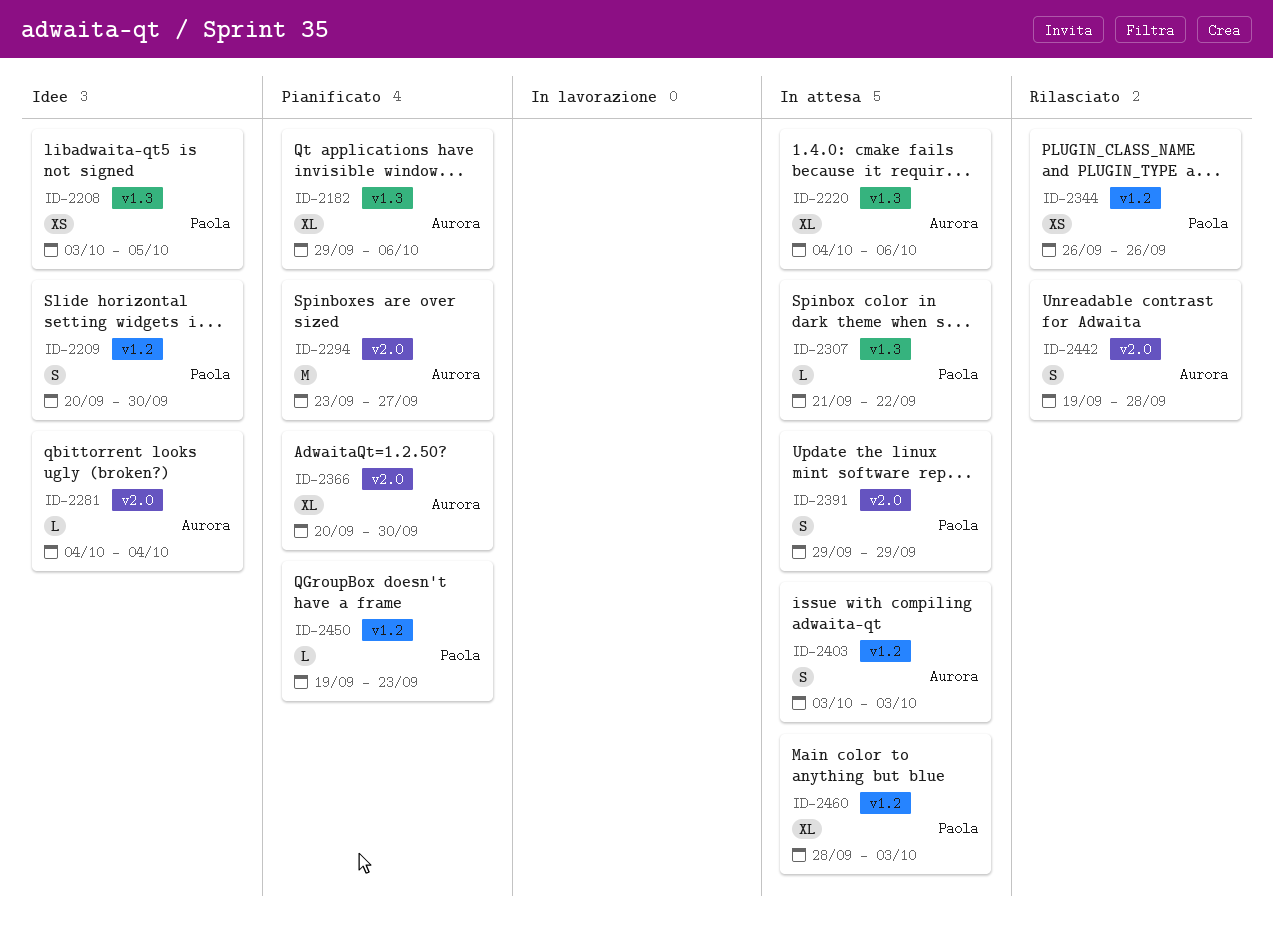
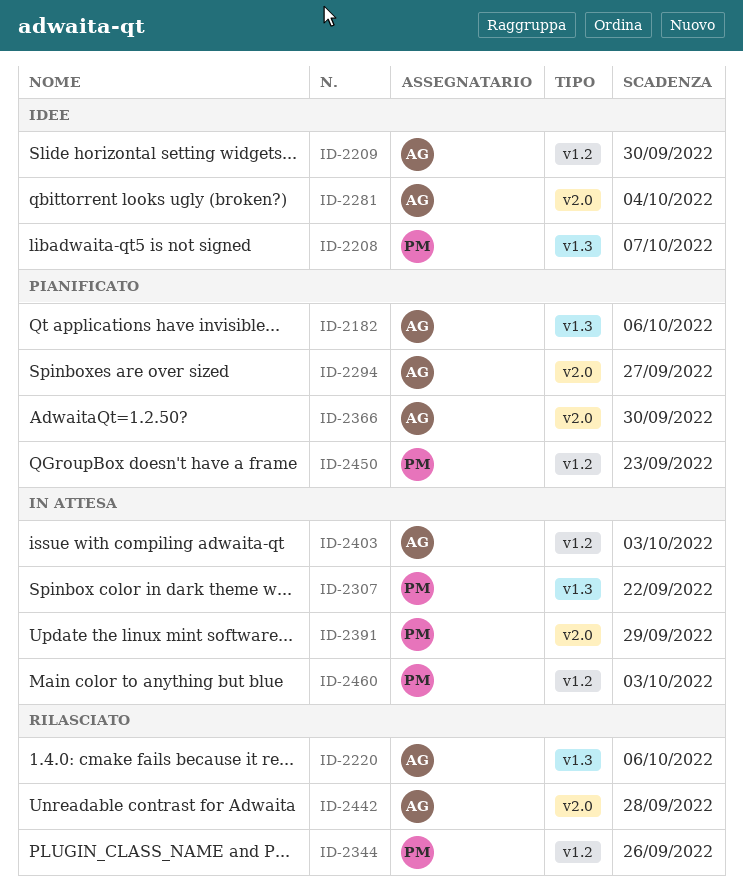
ID-2208, due: Oct 5 -> Oct 7
ID-2209, owner: Paola -> Aurora
ID-2220, status: In attesa -> Rilasciato

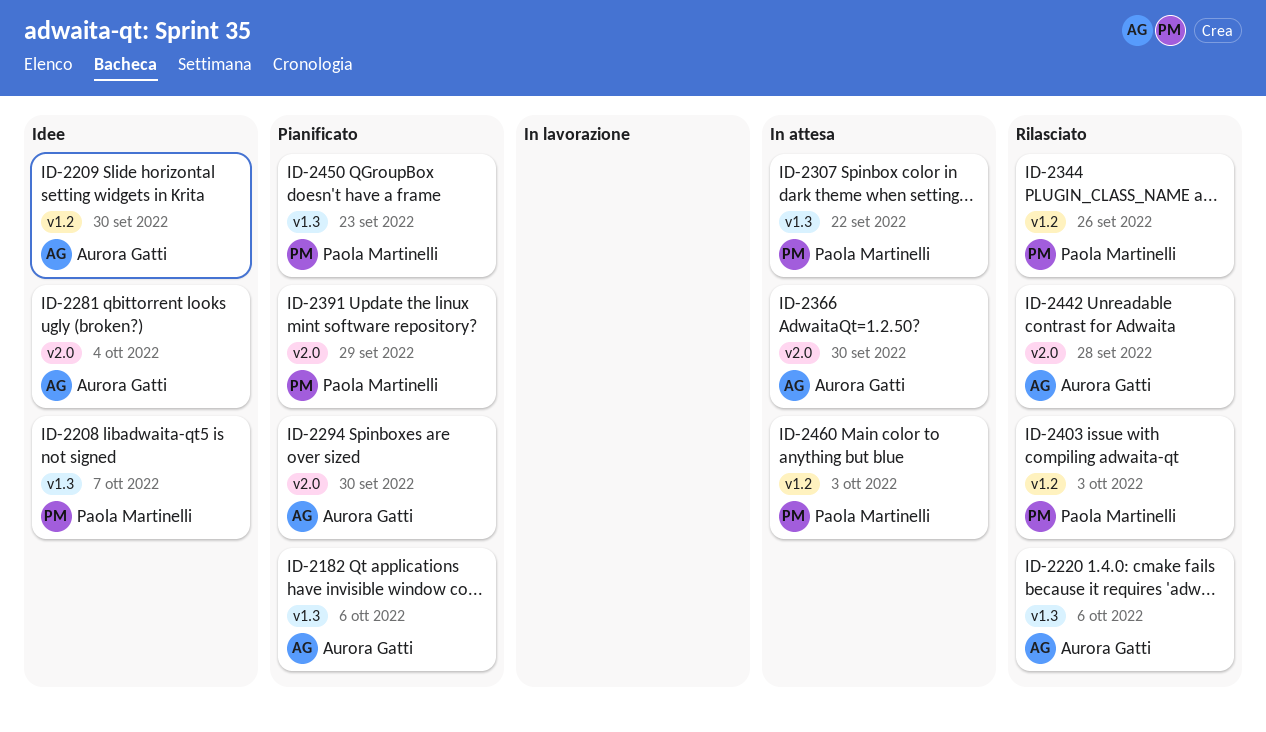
ID-2294, due: Sep 27 -> Sep 30
ID-2366, status: Pianificato -> In attesa
ID-2391, status: In attesa -> Pianificato
ID-2403, status: In attesa -> Rilasciato
ID-2403, owner: Aurora Gatti -> Paola Martinelli
ID-2450, label: v1.2 -> v1.3

